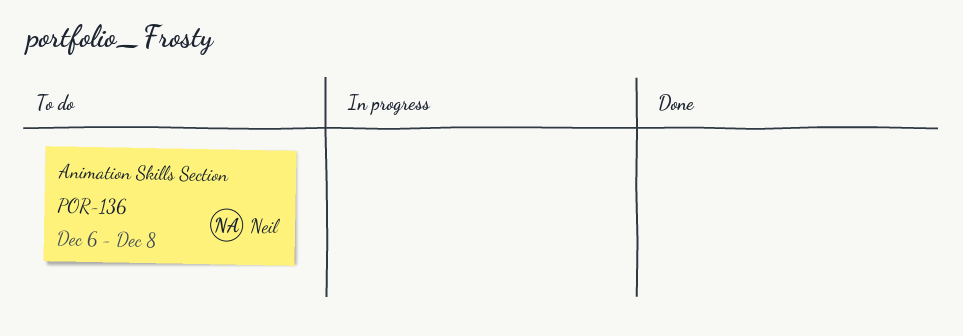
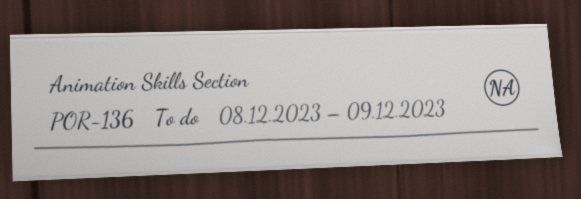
POR-136, start: Dec 6 -> Dec 8
POR-136, due: Dec 8 -> Dec 9

